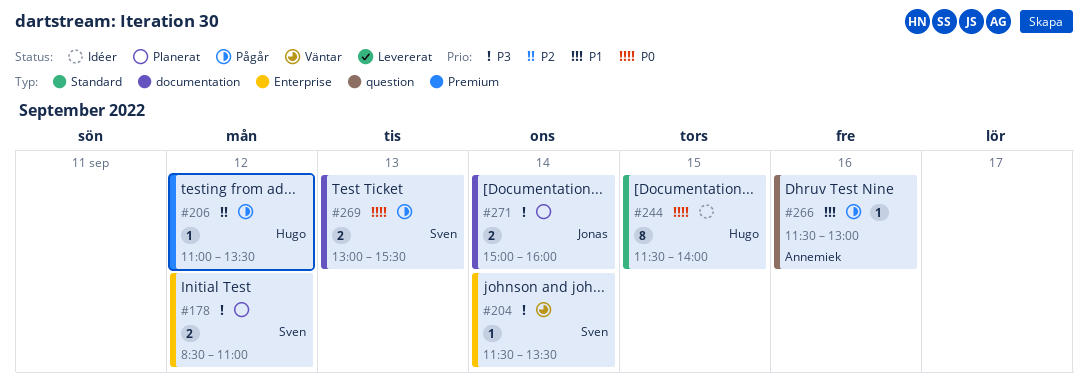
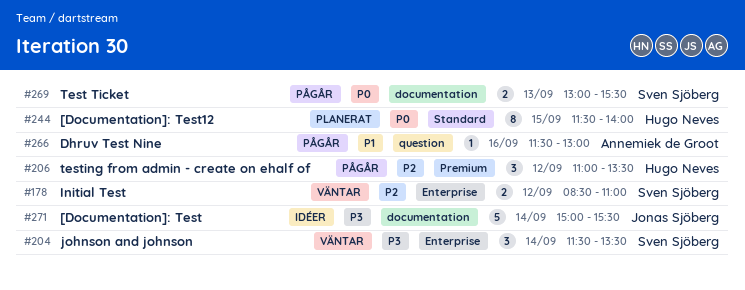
#178, status: Planerat -> Väntar
#178, priority: P3 -> P2
#204, estimate: 1 -> 3
#206, estimate: 1 -> 3
#244, status: Idéer -> Planerat
#271, status: Planerat -> Idéer
#271, estimate: 2 -> 5
#271, ends: 16:00 -> 15:30

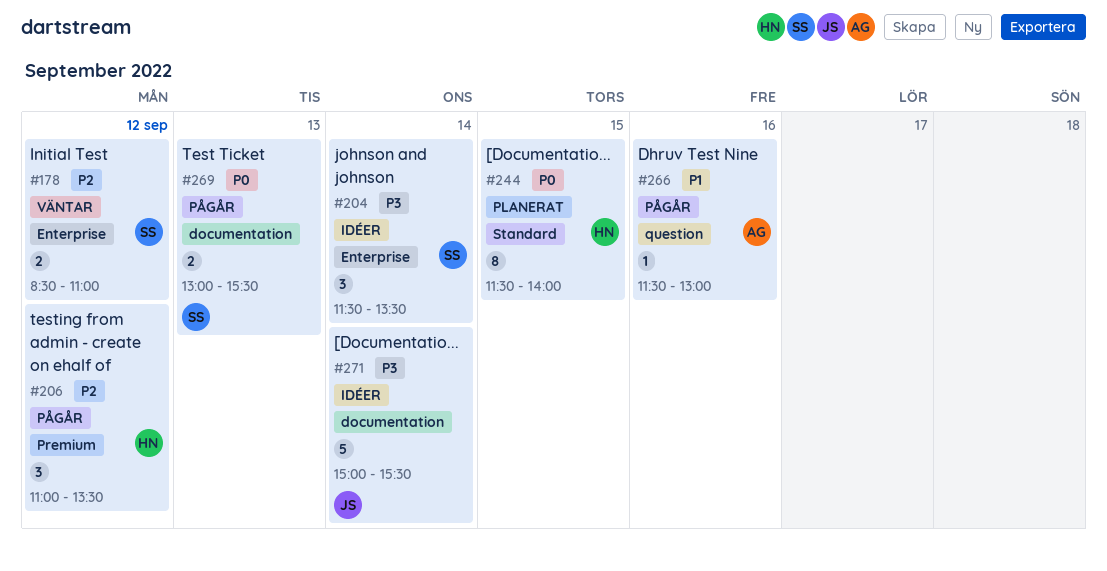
#204, status: Väntar -> Idéer

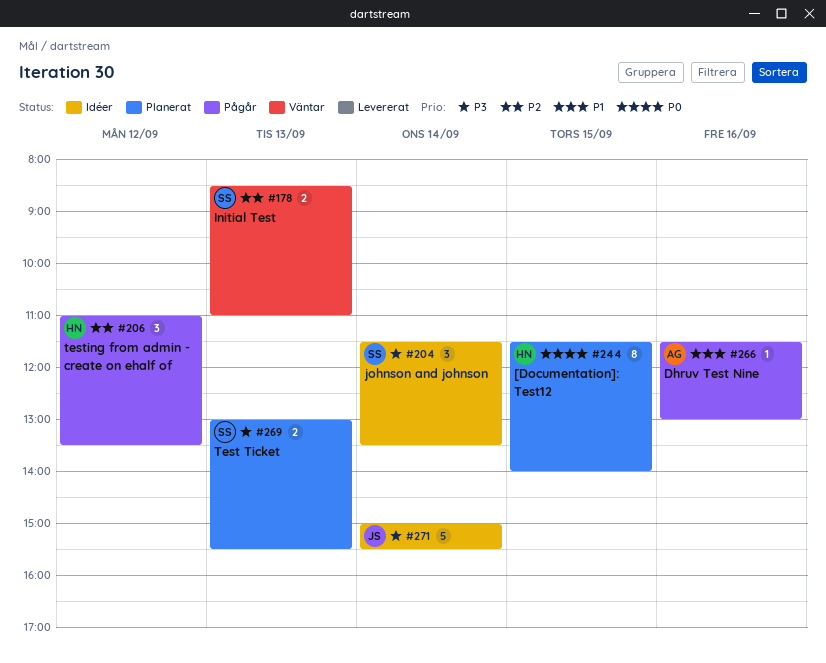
#178, day: Sep 12 -> Sep 13
#269, status: Pågår -> Planerat
#269, priority: P0 -> P3

